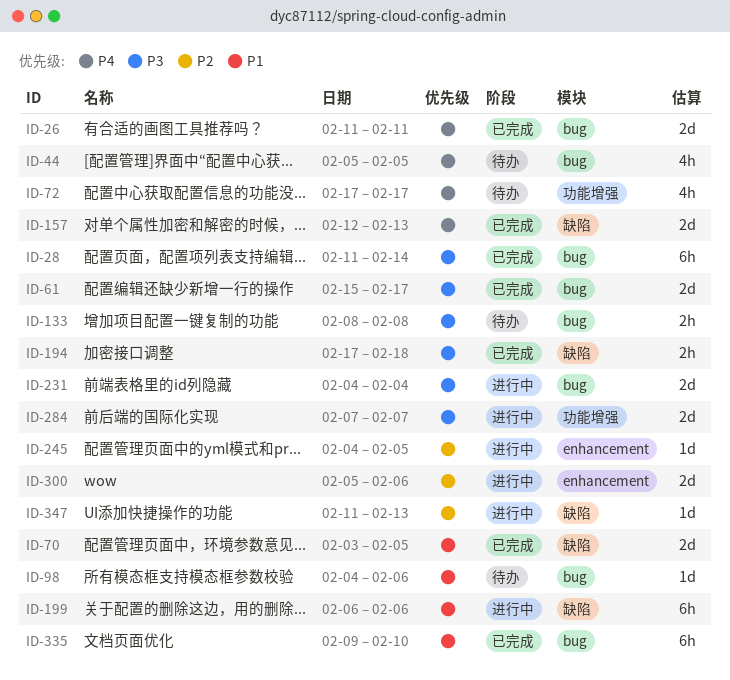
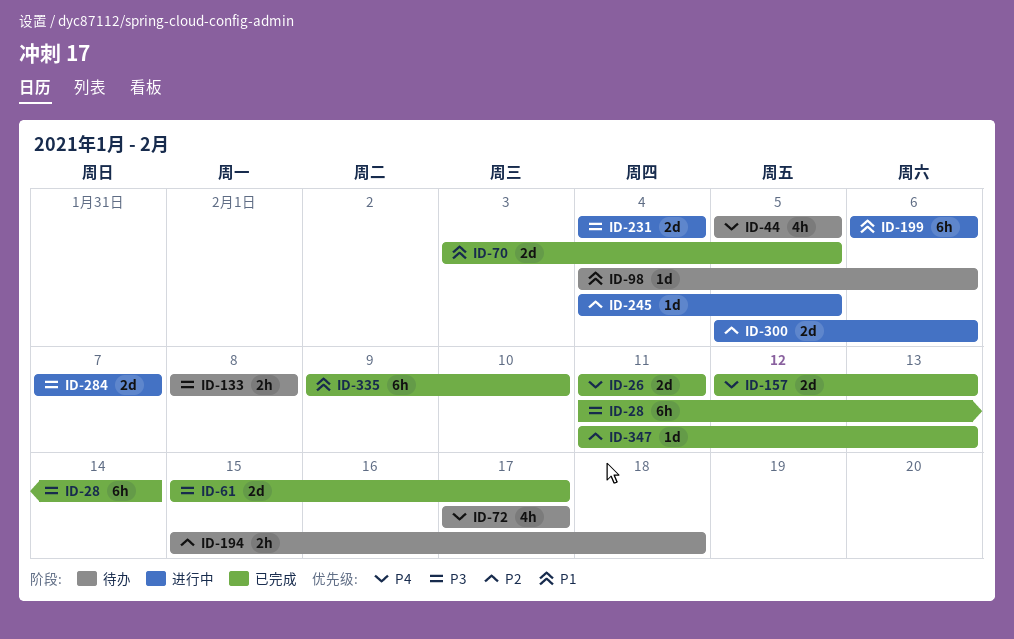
ID-194, status: 已完成 -> 待办
ID-194, priority: P3 -> P2
ID-194, start: Feb 17 -> Feb 15
ID-347, status: 进行中 -> 已完成

